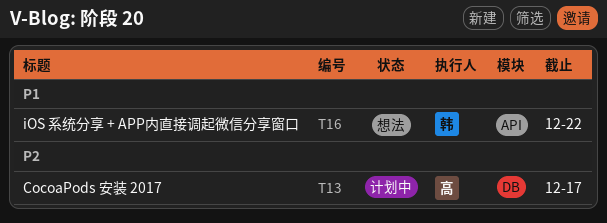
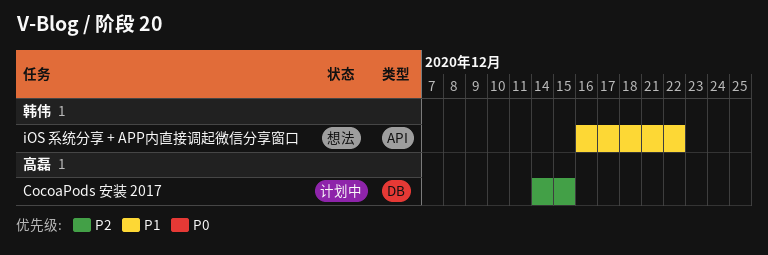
CocoaPods 安装 2017, due: Dec 17 -> Dec 15

